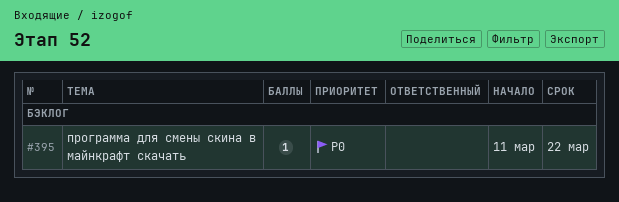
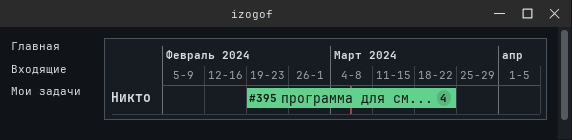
#395, estimate: 1 -> 4
#395, start: Mar 11 -> Feb 19

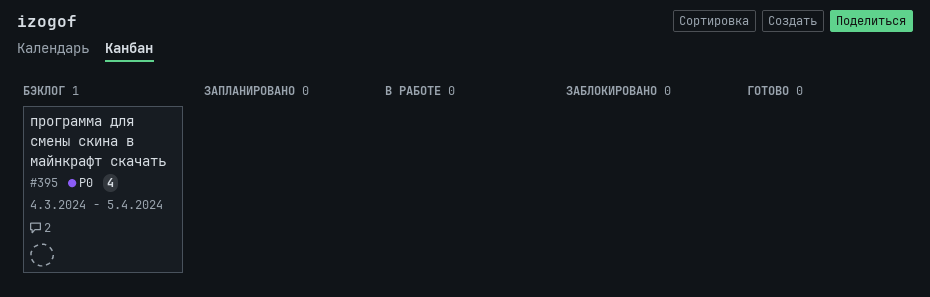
#395, start: Feb 19 -> Mar 4
#395, due: Mar 22 -> Apr 5

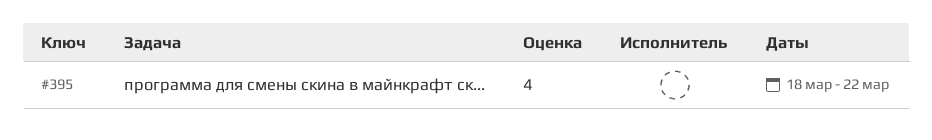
#395, start: Mar 4 -> Mar 18
#395, due: Apr 5 -> Mar 22

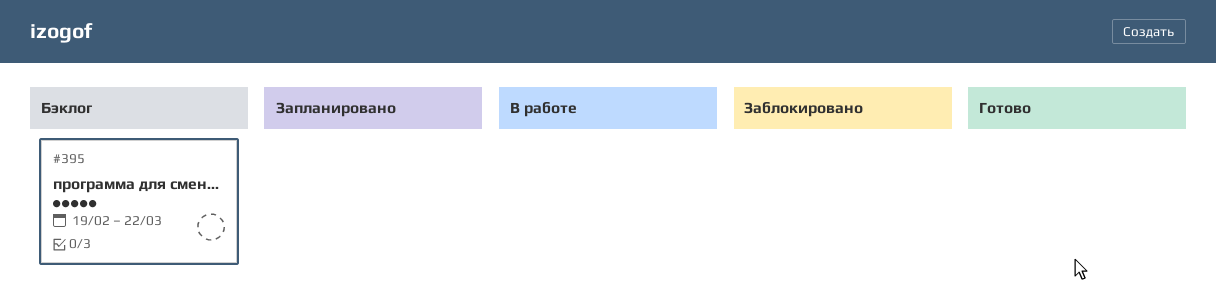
#395, estimate: 4 -> 5
#395, start: Mar 18 -> Feb 19

